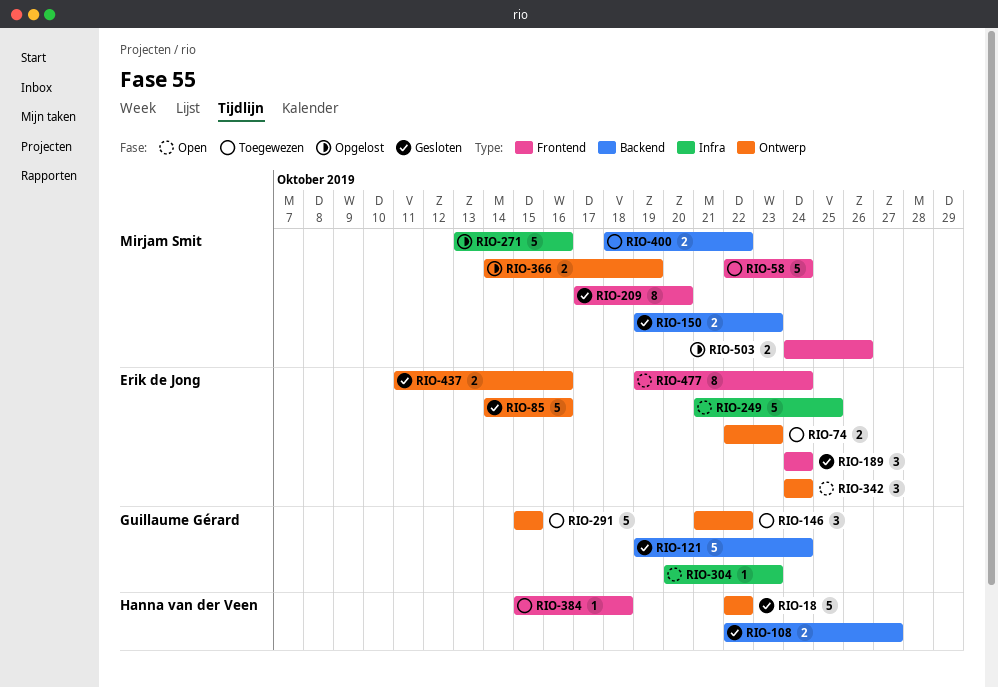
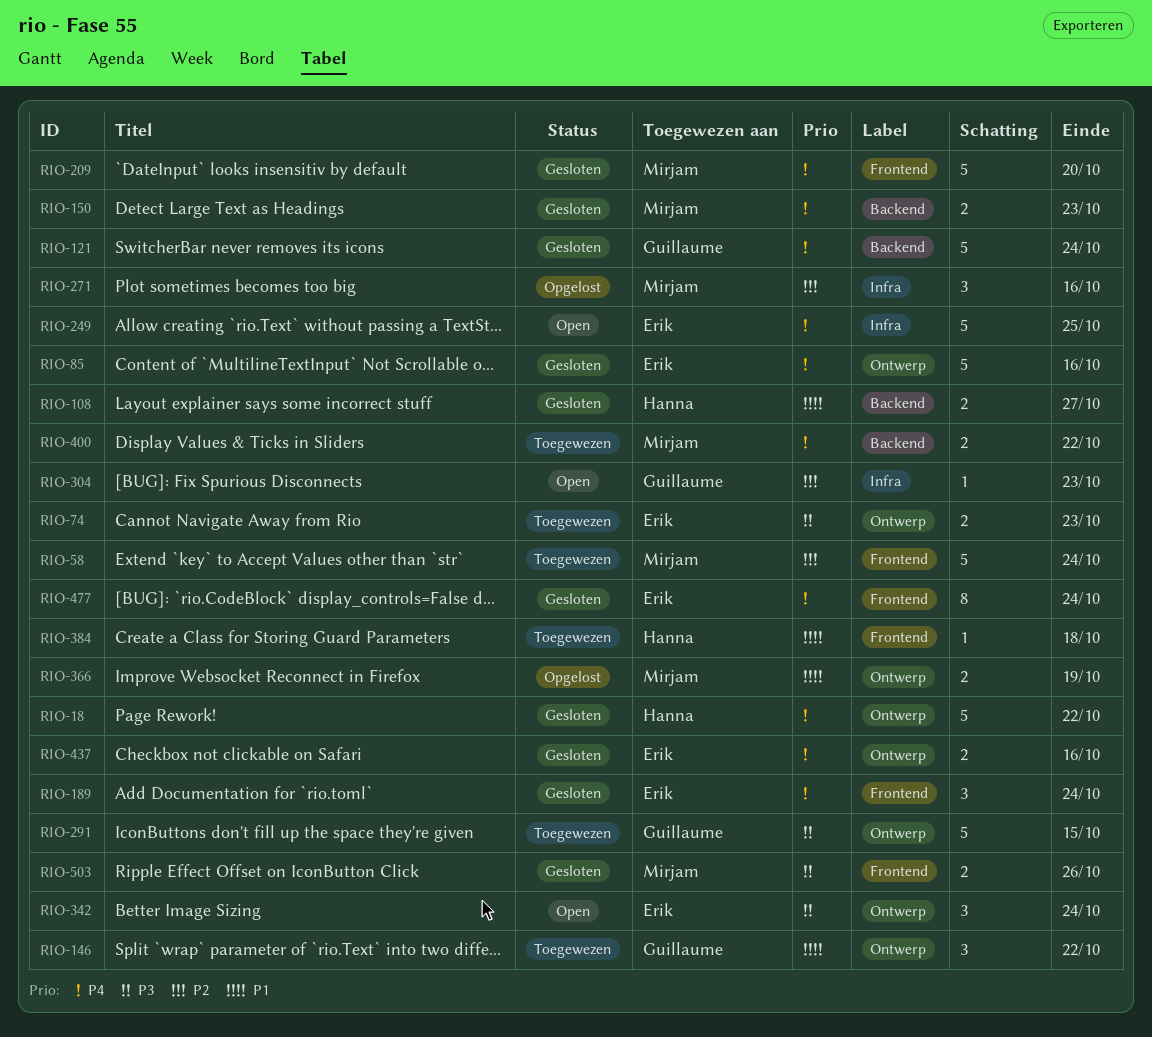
RIO-209, estimate: 8 -> 5
RIO-271, estimate: 5 -> 3
RIO-477, status: Open -> Gesloten
RIO-503, status: Opgelost -> Gesloten

